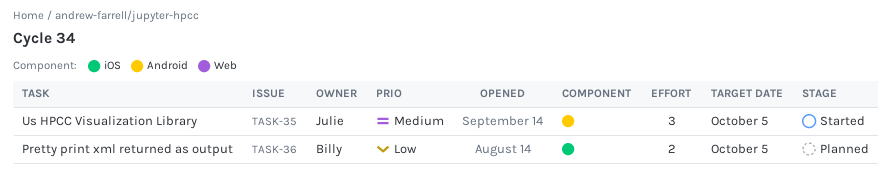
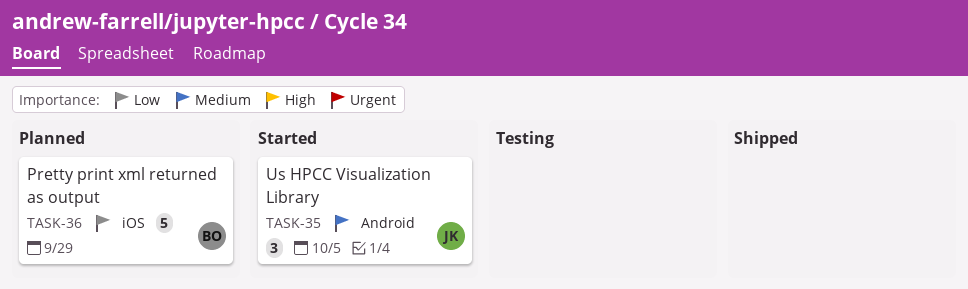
TASK-36, estimate: 2 -> 5
TASK-36, due: Oct 5 -> Sep 29

